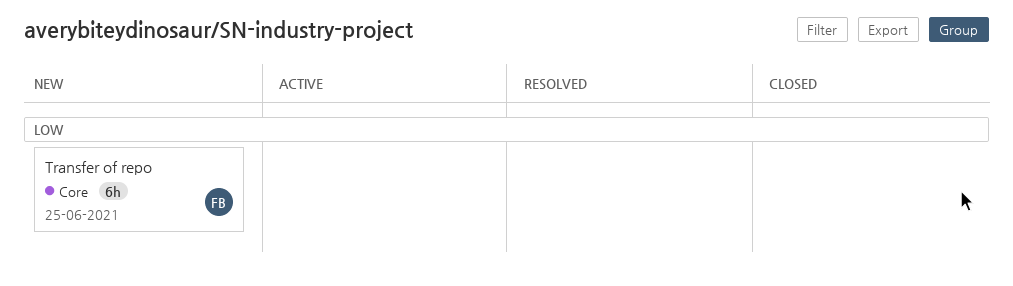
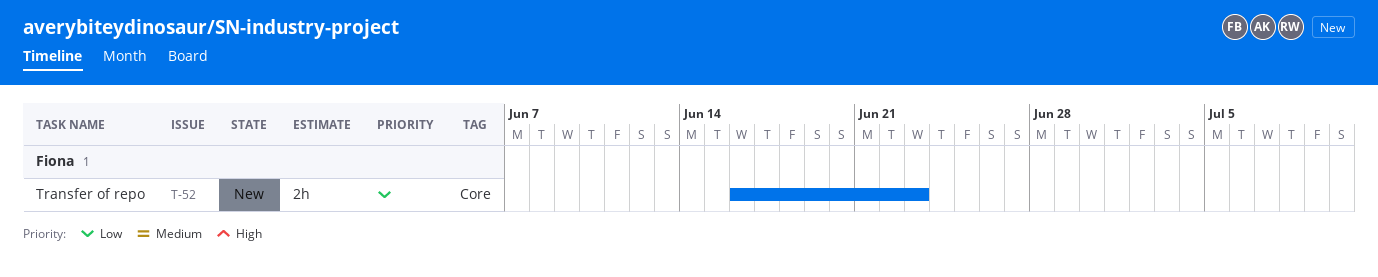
Transfer of repo, estimate: 6h -> 2h
Transfer of repo, due: Jun 25 -> Jun 23

